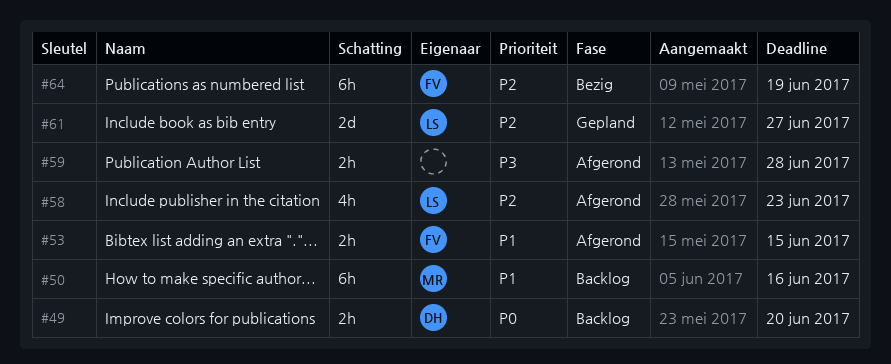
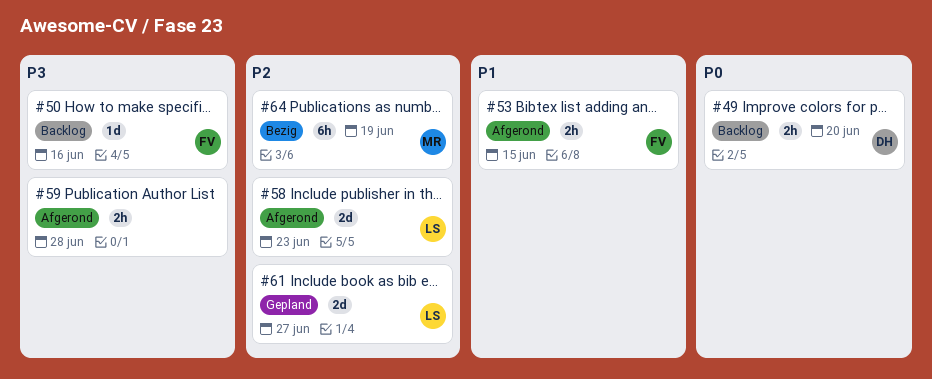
#50, owner: MR -> FV
#50, priority: P1 -> P3
#50, estimate: 6h -> 1d
#58, estimate: 4h -> 2d
#64, owner: FV -> MR

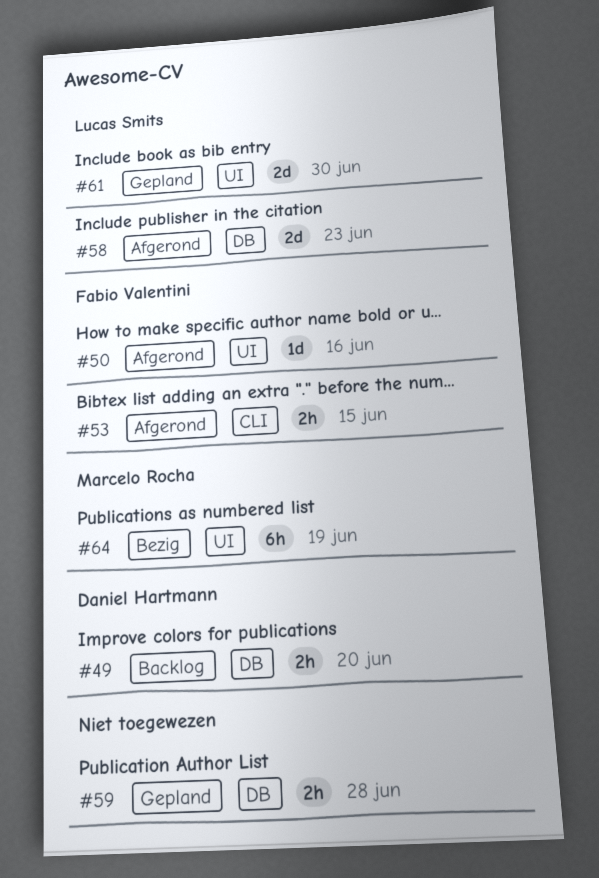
#50, status: Backlog -> Afgerond
#59, status: Afgerond -> Gepland
#61, due: Jun 27 -> Jun 30

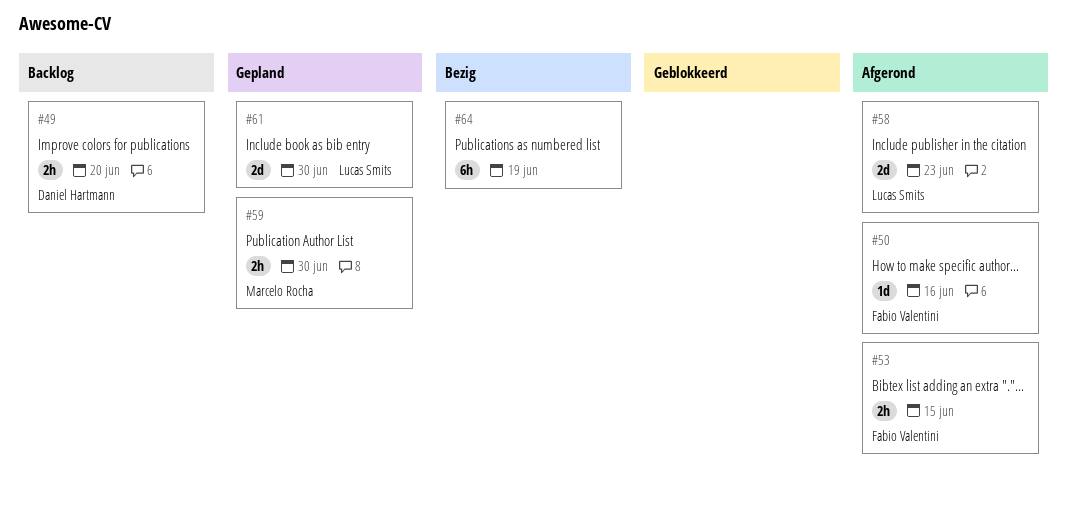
#59, owner: none -> Marcelo Rocha
#59, due: Jun 28 -> Jun 30
#64, owner: Marcelo Rocha -> none

